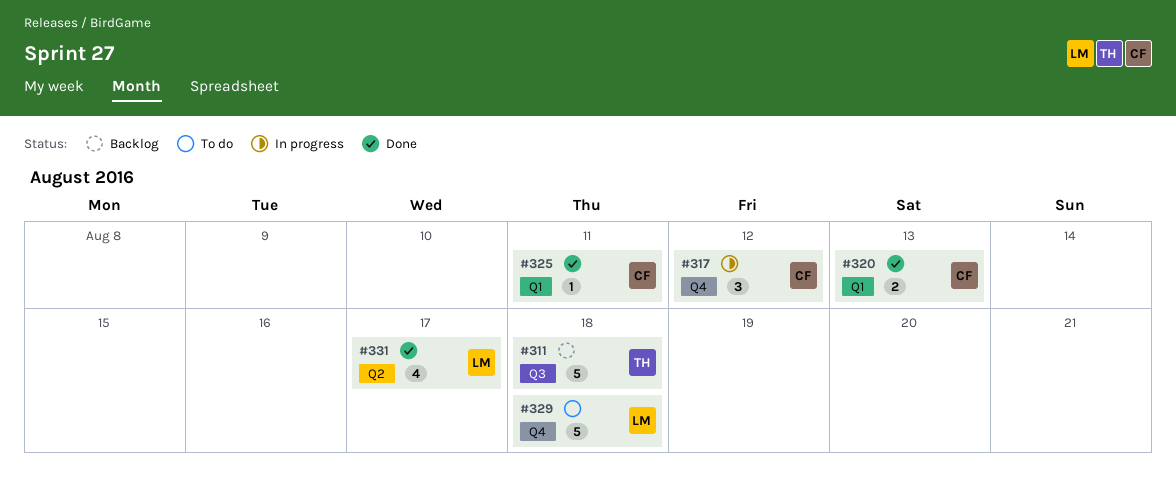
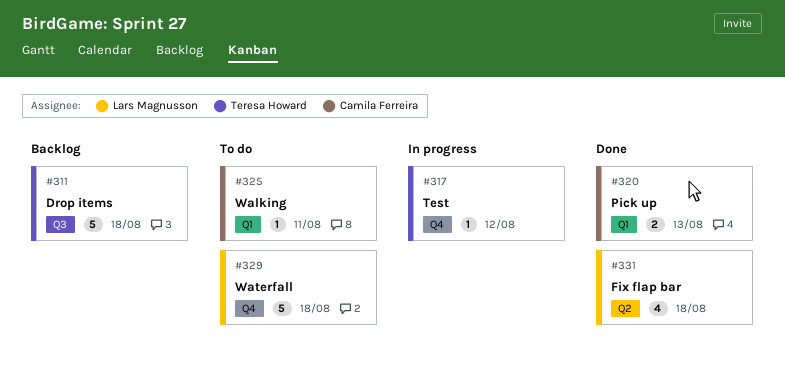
#317, owner: Camila Ferreira -> Teresa Howard
#317, estimate: 3 -> 1
#325, status: Done -> To do
#331, due: Aug 17 -> Aug 18

